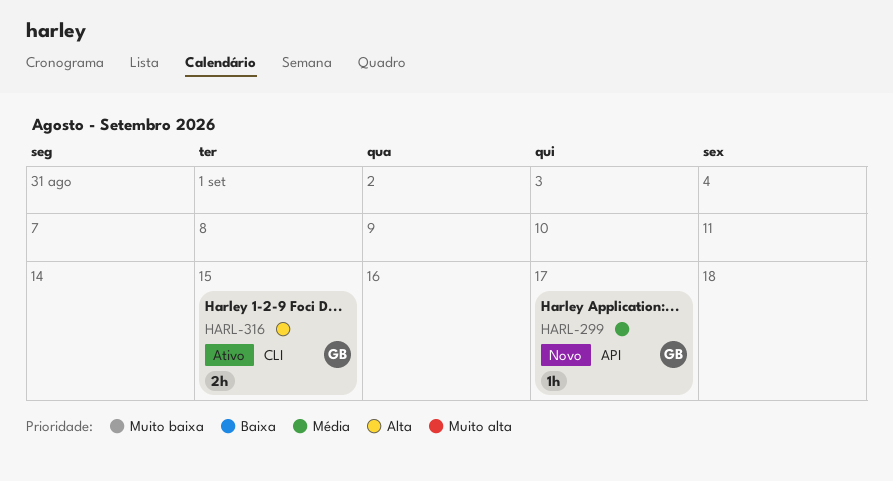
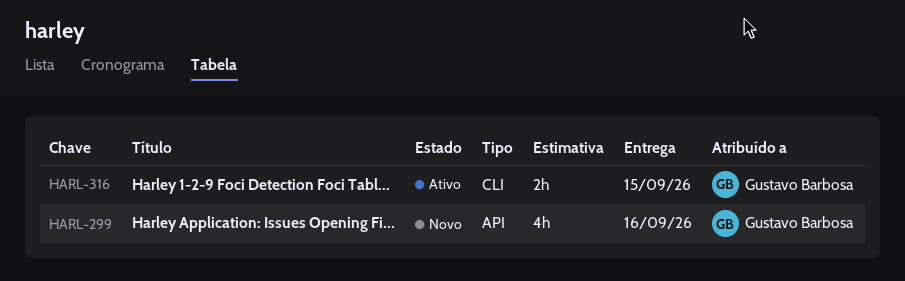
HARL-299, estimate: 1h -> 4h
HARL-299, due: Sep 17 -> Sep 16

